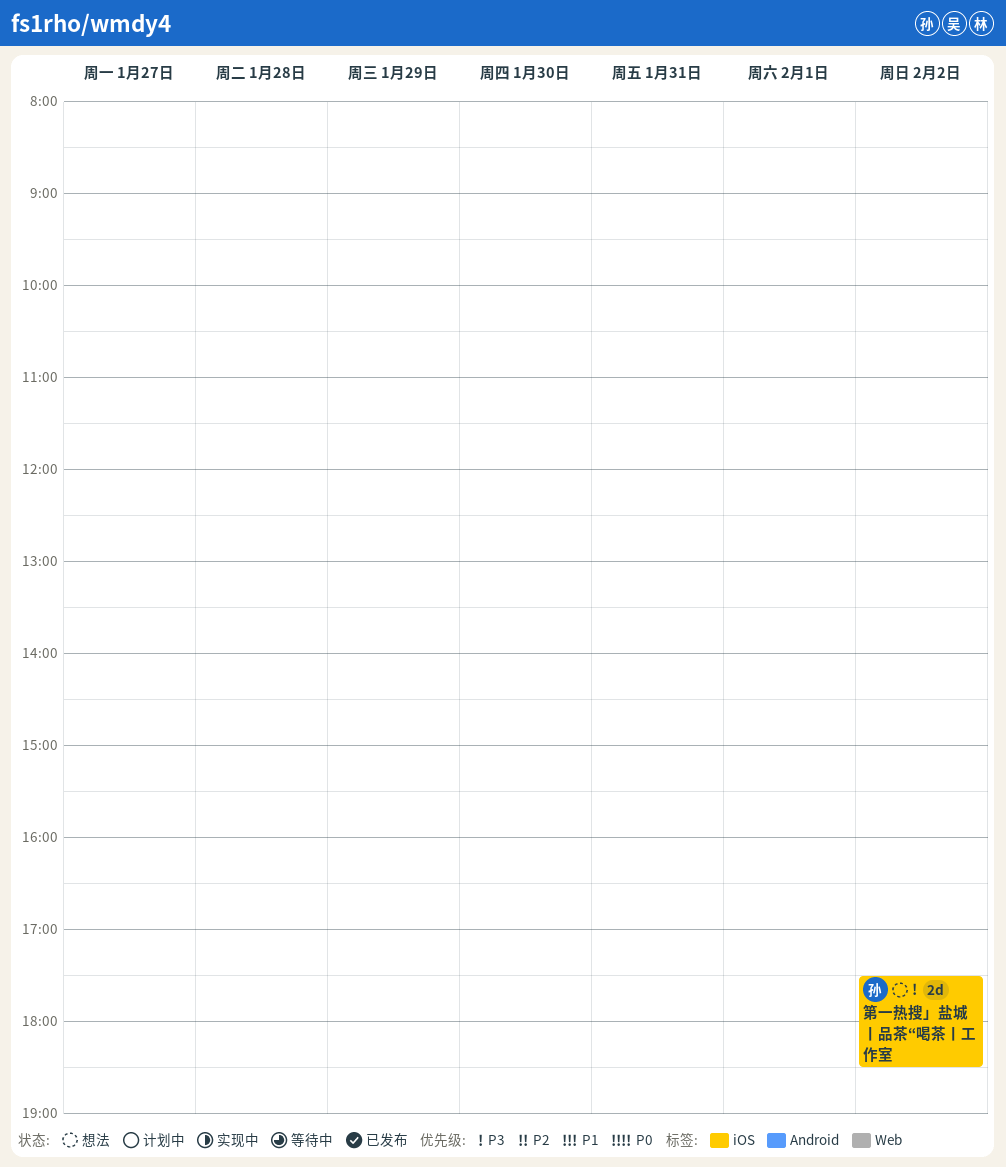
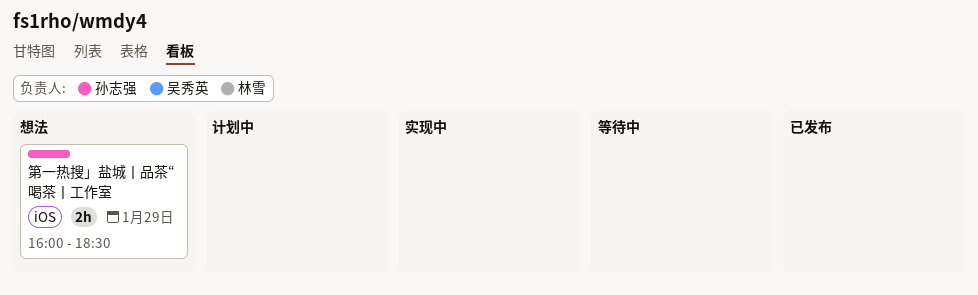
第一热搜」盐城丨品茶“喝茶丨工作室, estimate: 2d -> 2h
第一热搜」盐城丨品茶“喝茶丨工作室, day: Feb 2 -> Jan 29
第一热搜」盐城丨品茶“喝茶丨工作室, begins: 17:30 -> 16:00

